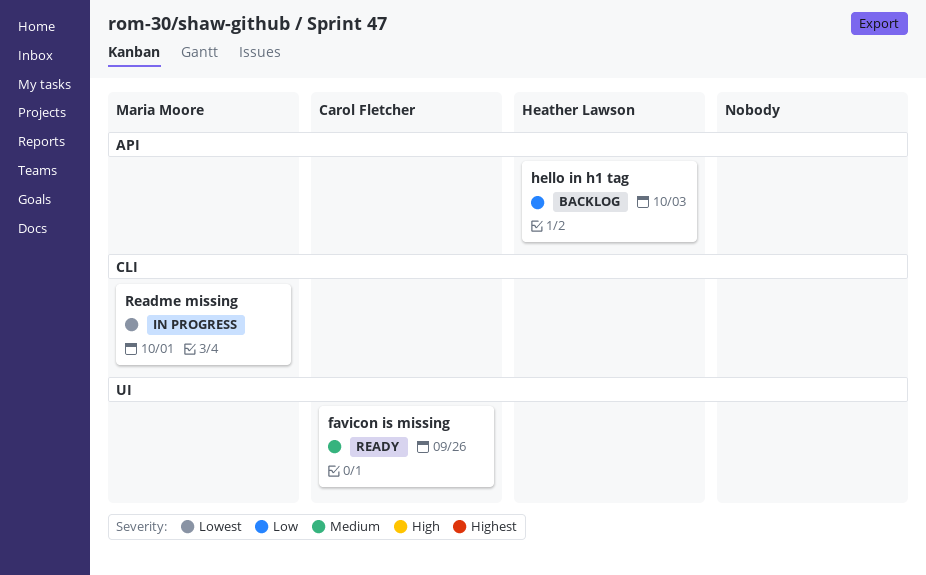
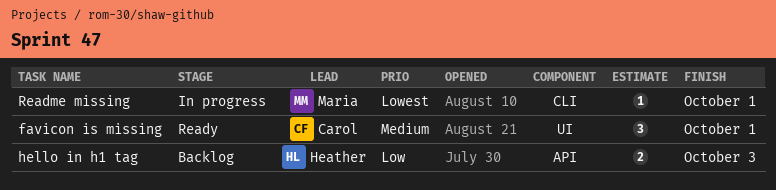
favicon is missing, due: Sep 26 -> Oct 1

